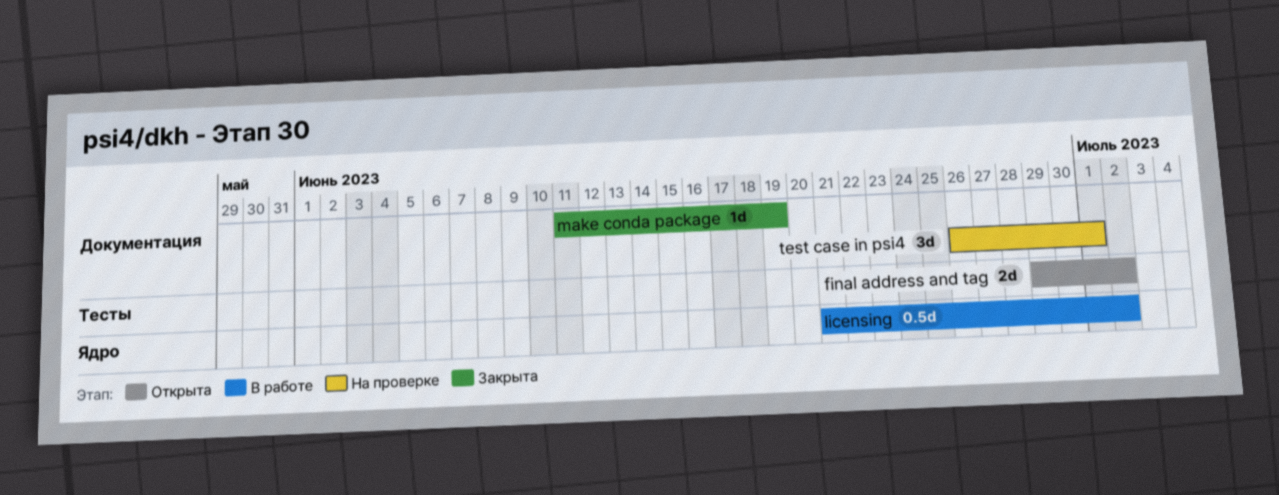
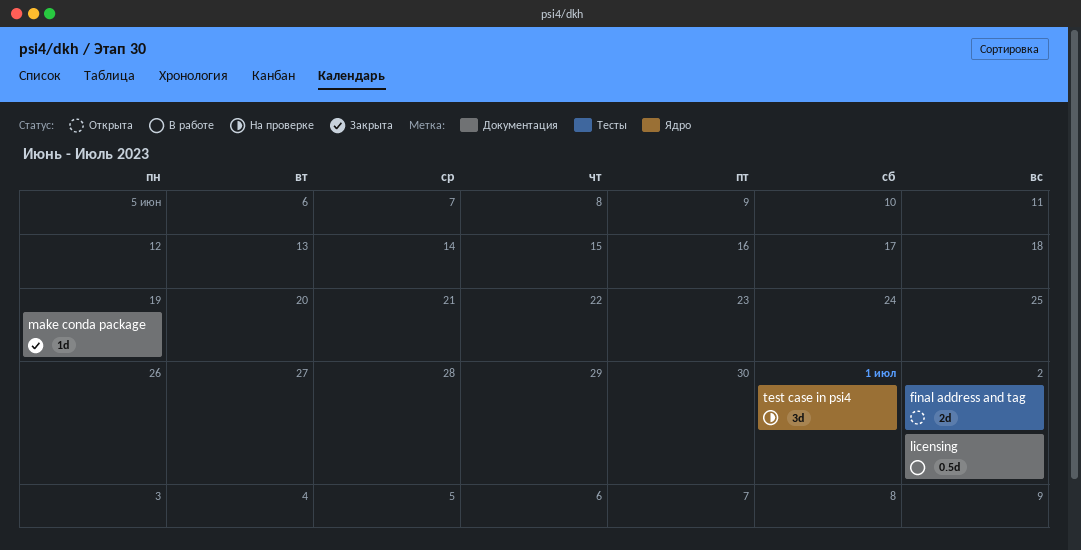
licensing, label: Ядро -> Документация
test case in psi4, label: Документация -> Ядро

